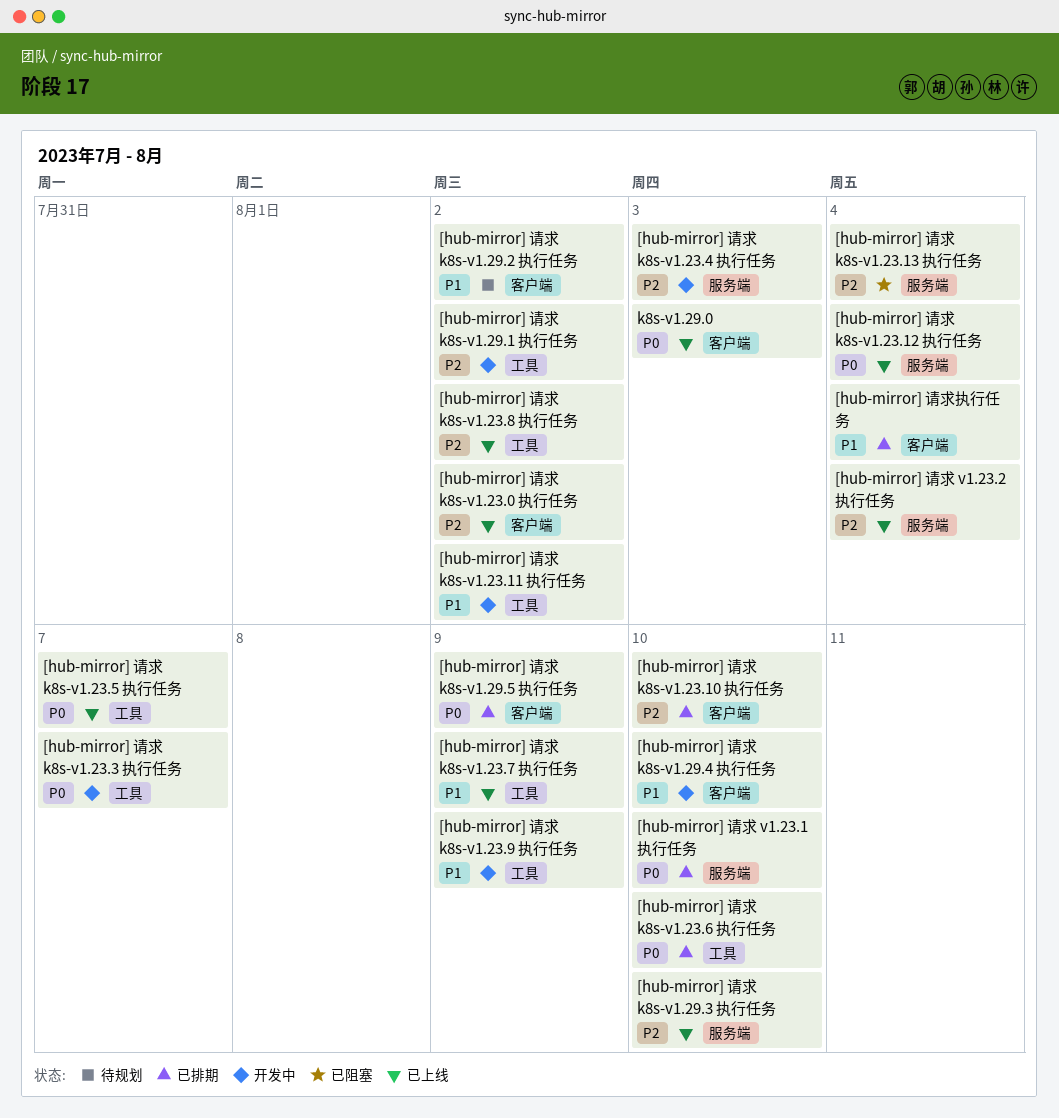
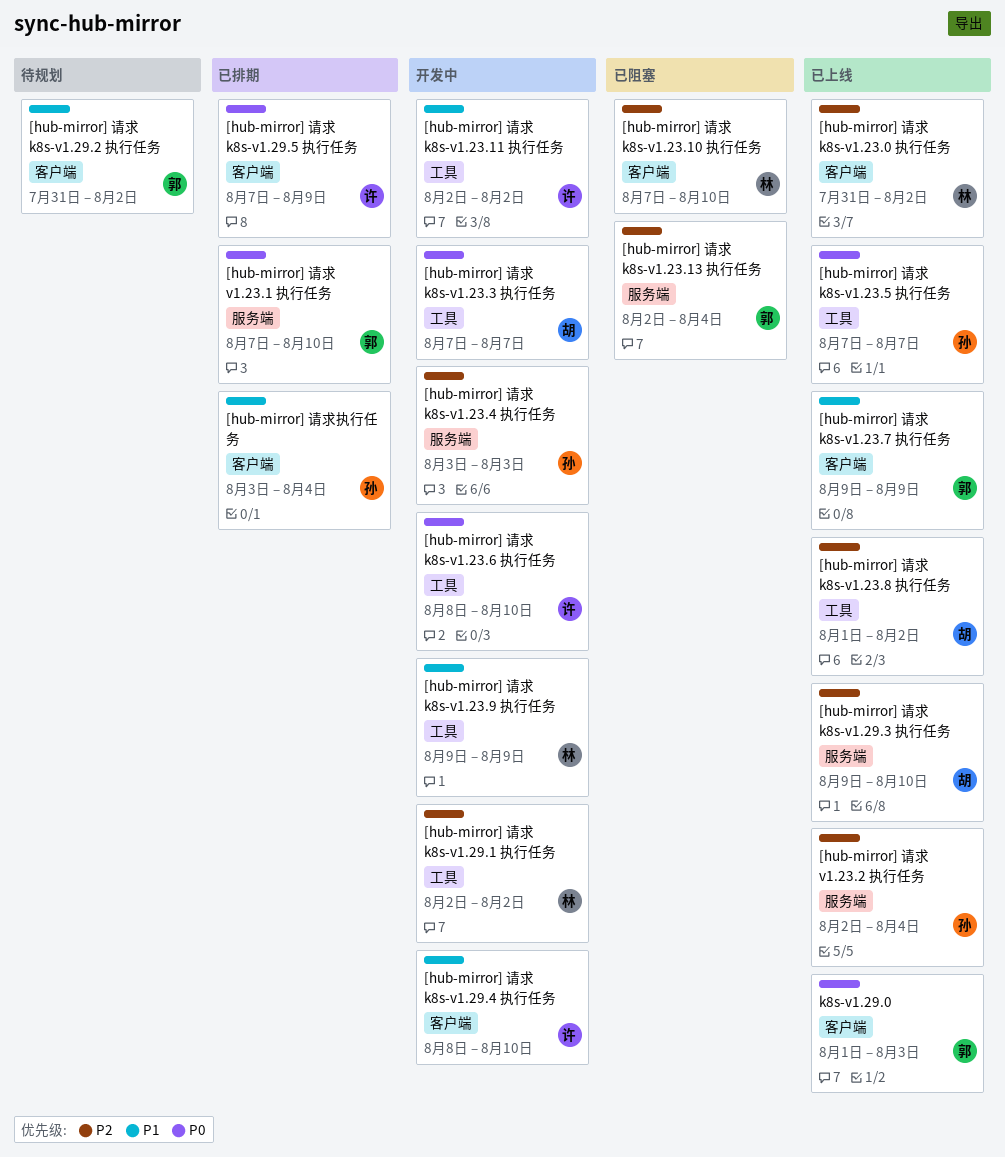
[hub-mirror] 请求 k8s-v1.23.10 执行任务, status: 已排期 -> 已阻塞
[hub-mirror] 请求 k8s-v1.23.12 执行任务: present -> none
[hub-mirror] 请求 k8s-v1.23.6 执行任务, status: 已排期 -> 开发中
[hub-mirror] 请求 k8s-v1.23.7 执行任务, label: 工具 -> 客户端

